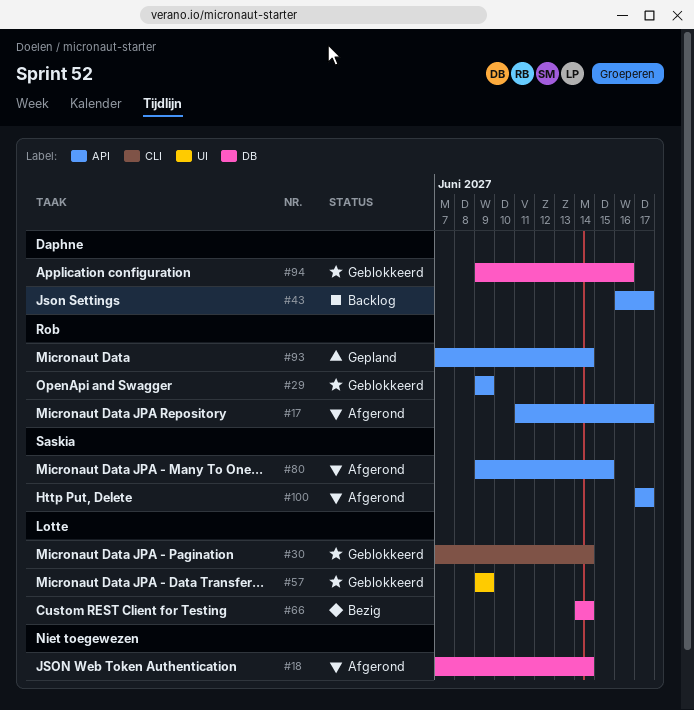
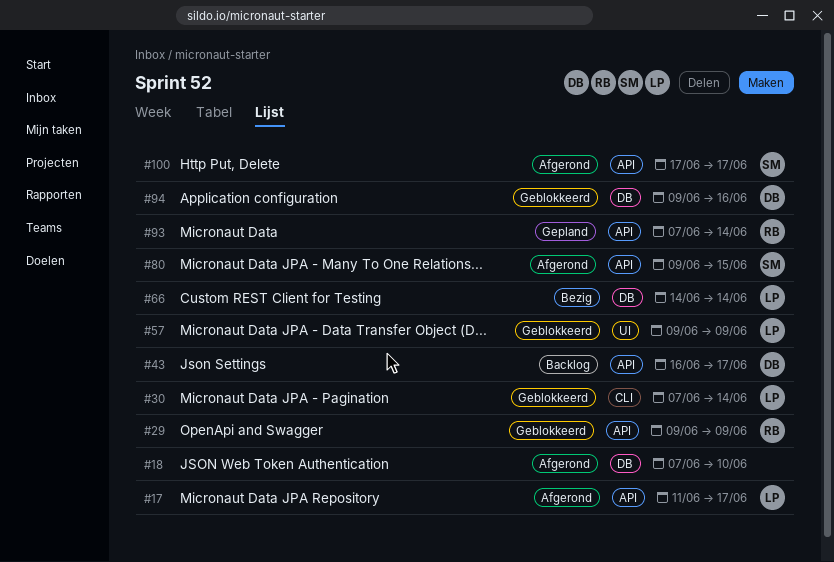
#17, owner: Rob -> Lotte
#18, due: Jun 14 -> Jun 10

